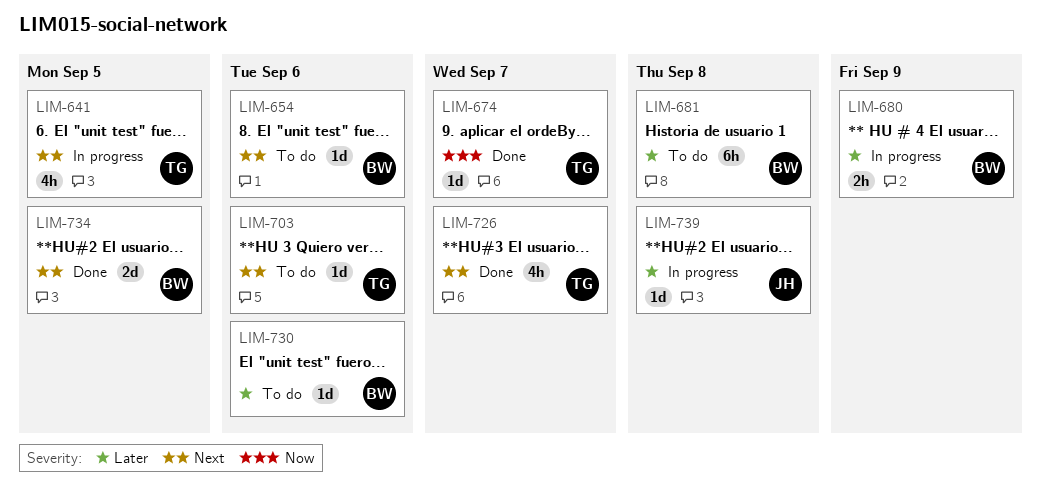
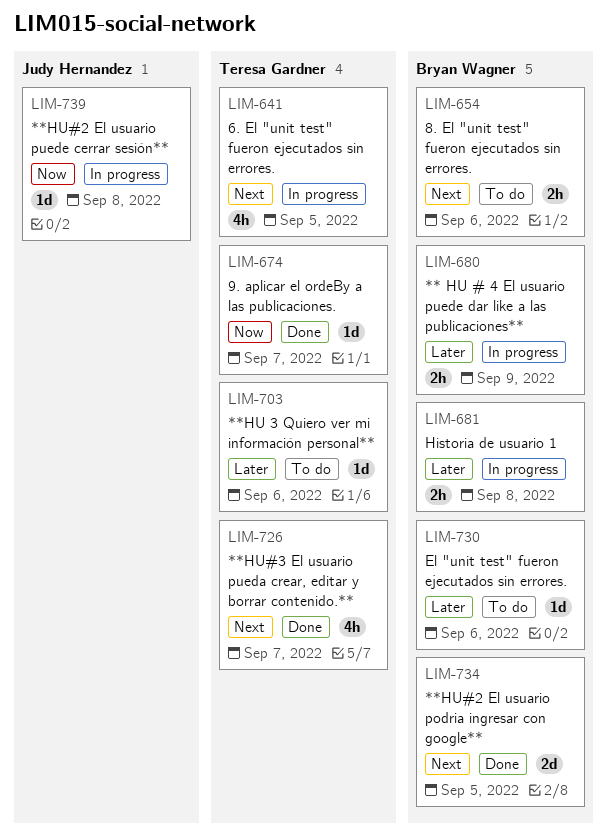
LIM-654, estimate: 1d -> 2h
LIM-681, status: To do -> In progress
LIM-681, estimate: 6h -> 2h
LIM-703, priority: Next -> Later
LIM-739, priority: Later -> Now

